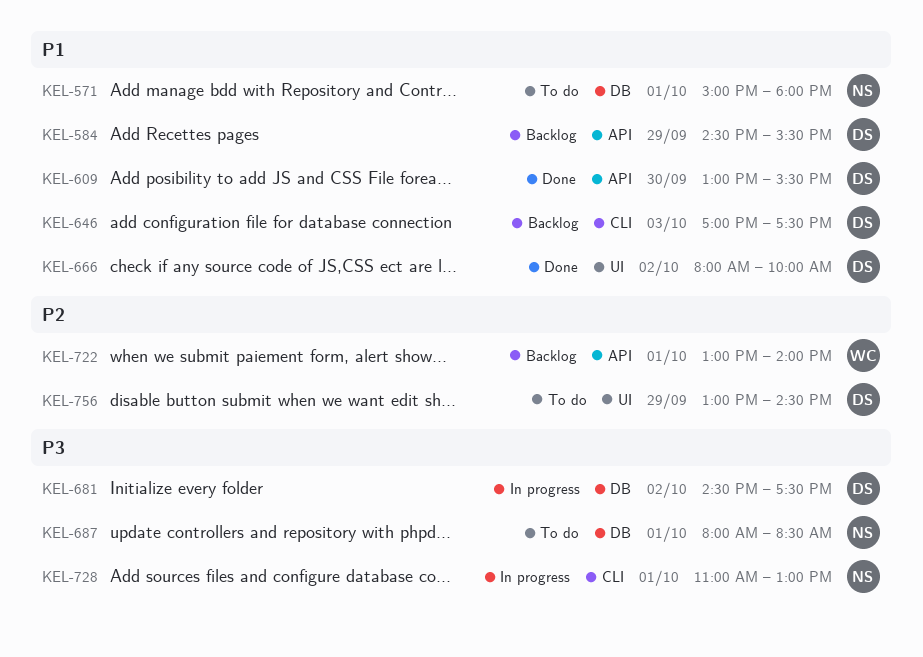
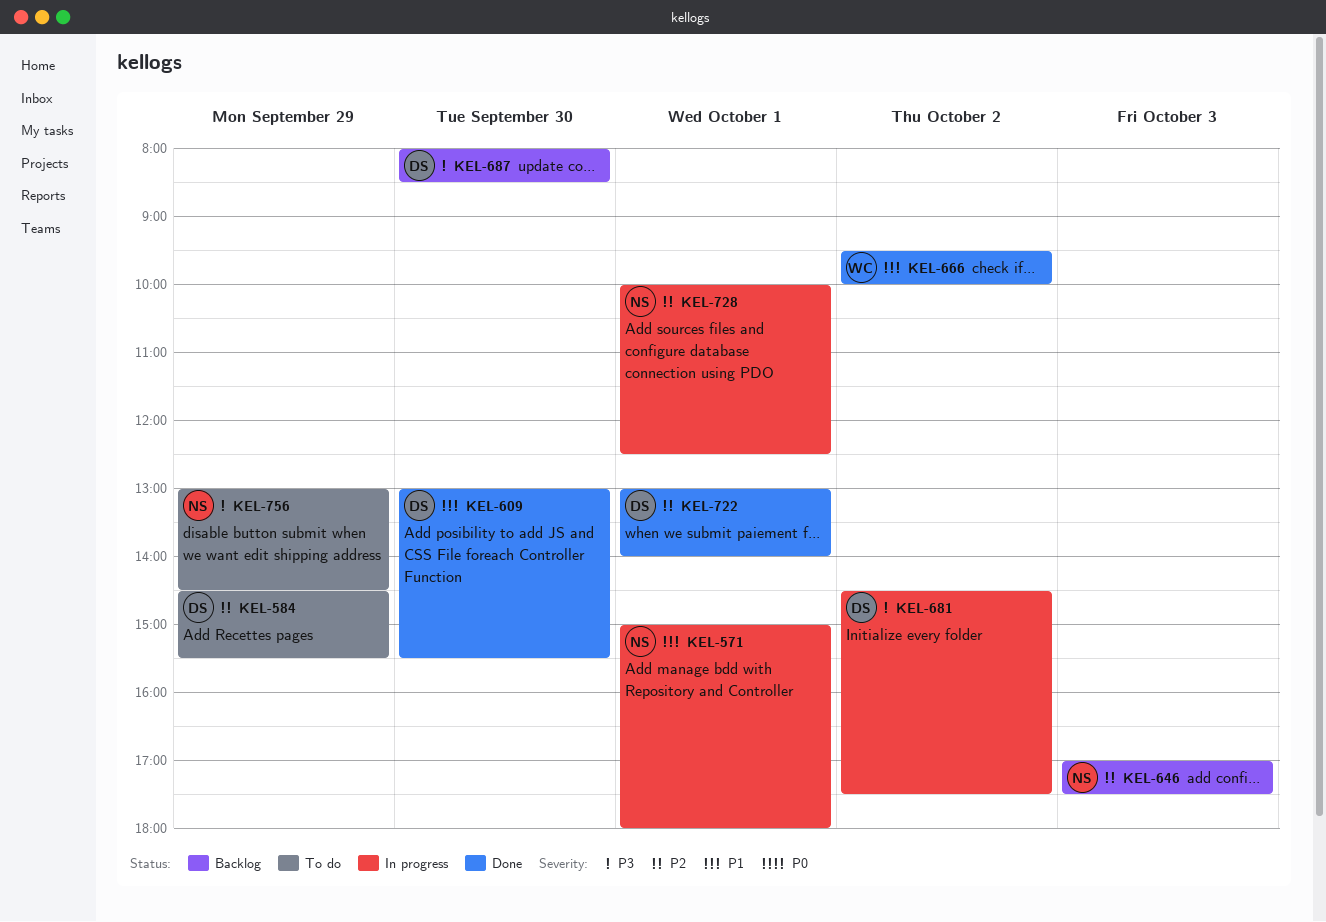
KEL-571, status: To do -> In progress
KEL-584, status: Backlog -> To do
KEL-584, priority: P1 -> P2
KEL-646, owner: DS -> NS
KEL-646, priority: P1 -> P2
KEL-666, owner: DS -> WC
KEL-666, begins: 08:00 -> 09:30
KEL-687, status: To do -> Backlog
KEL-687, owner: NS -> DS
KEL-687, day: Oct 1 -> Sep 30
KEL-722, status: Backlog -> Done
KEL-722, owner: WC -> DS
KEL-728, priority: P3 -> P2
KEL-728, begins: 11:00 -> 10:00
KEL-728, ends: 13:00 -> 12:30
KEL-756, owner: DS -> NS
KEL-756, priority: P2 -> P3

